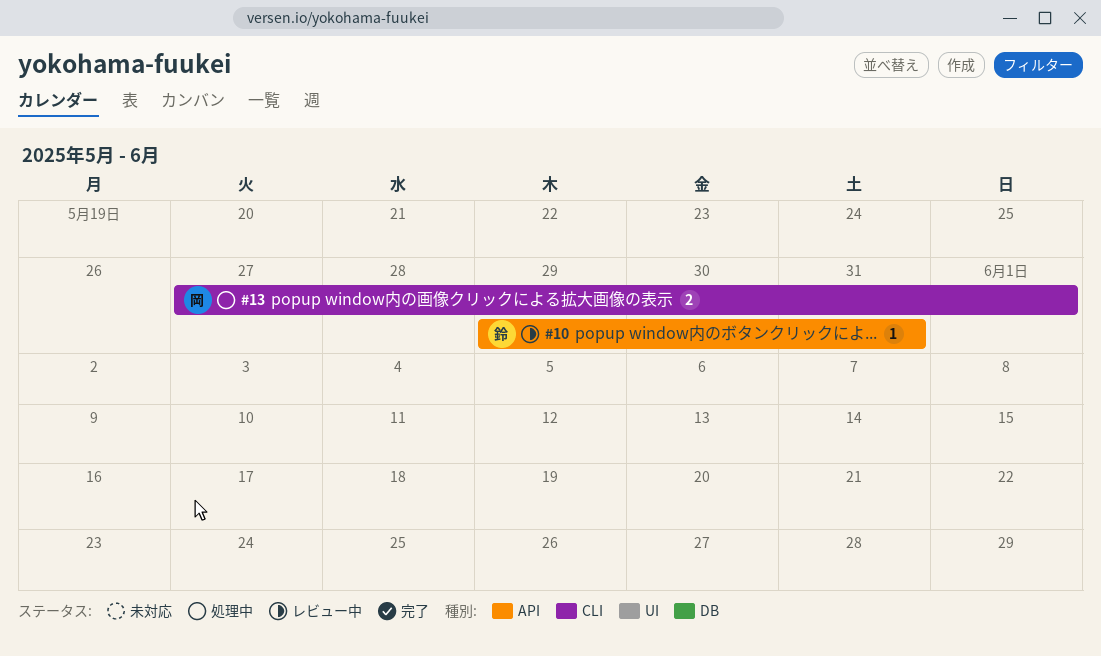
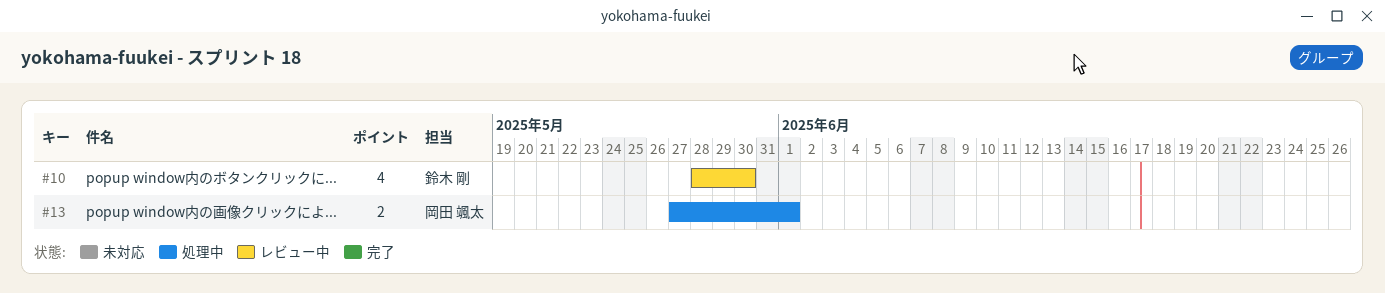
#10, estimate: 1 -> 4
#10, start: May 29 -> May 28
#10, due: May 31 -> May 30

